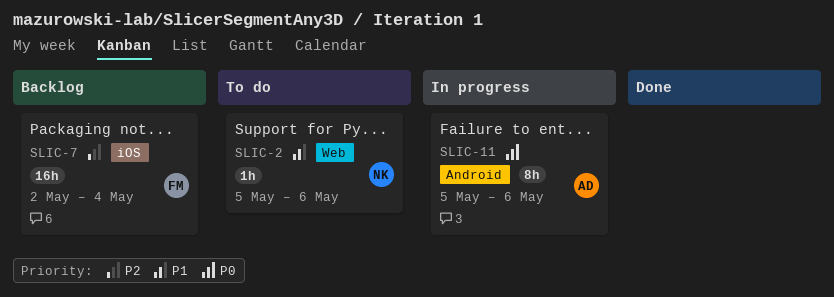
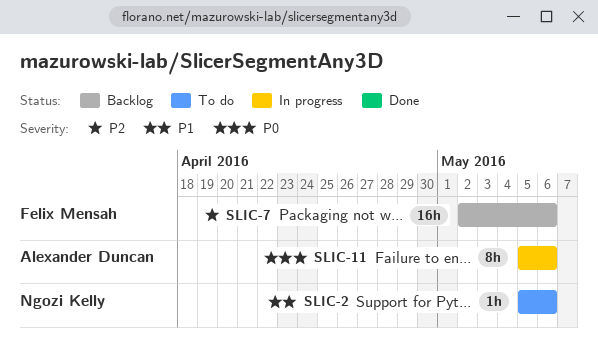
SLIC-7, due: May 4 -> May 6

